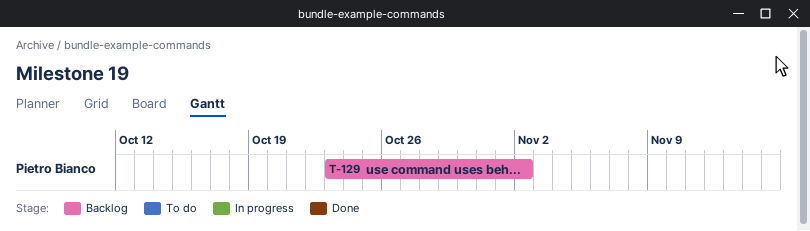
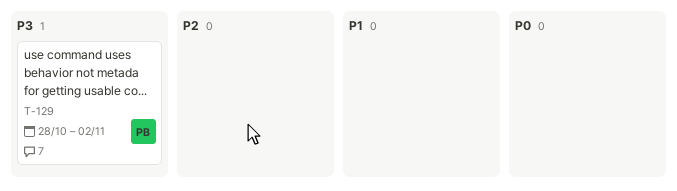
T-129, start: Oct 23 -> Oct 28

